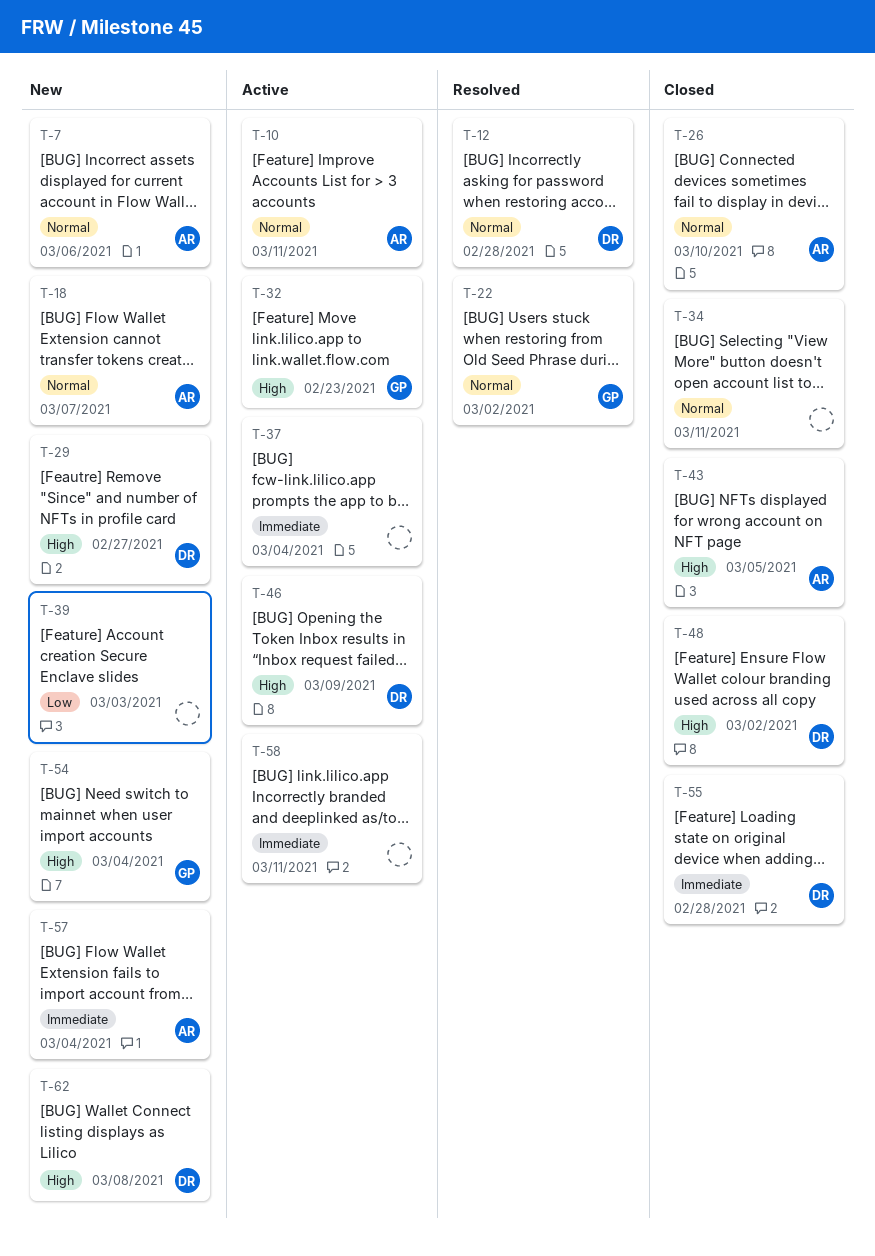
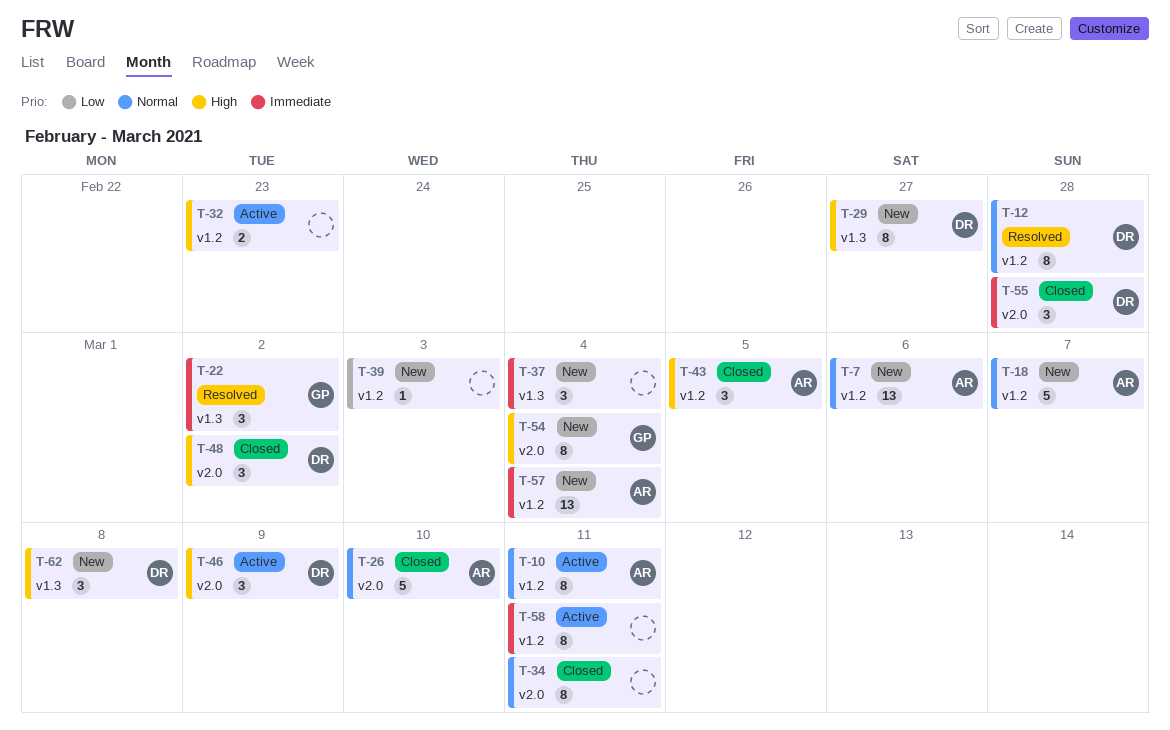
T-22, priority: Normal -> Immediate
T-32, owner: GP -> none
T-37, status: Active -> New

